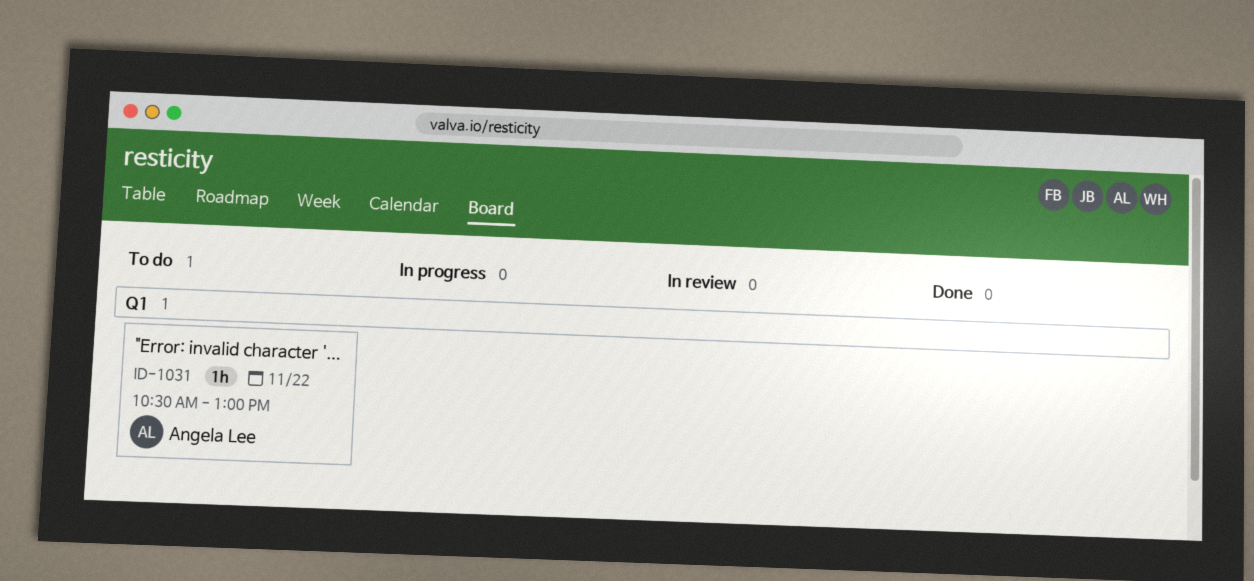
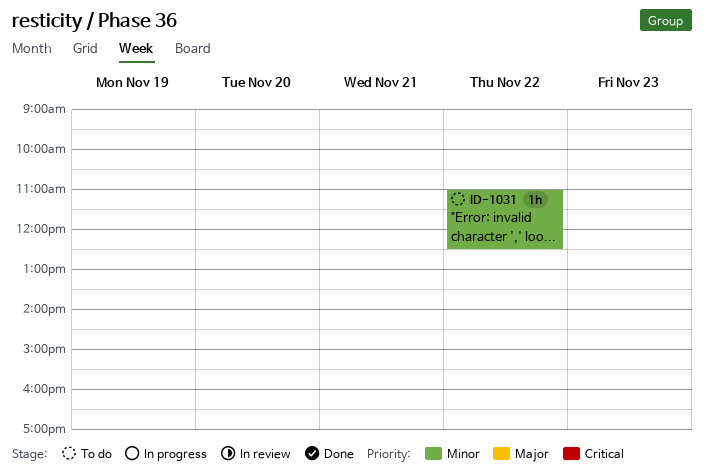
ID-1031, begins: 10:30 -> 11:00
ID-1031, ends: 13:00 -> 12:30

